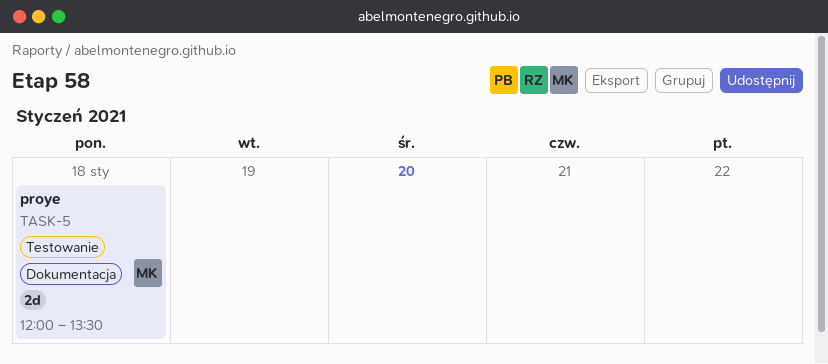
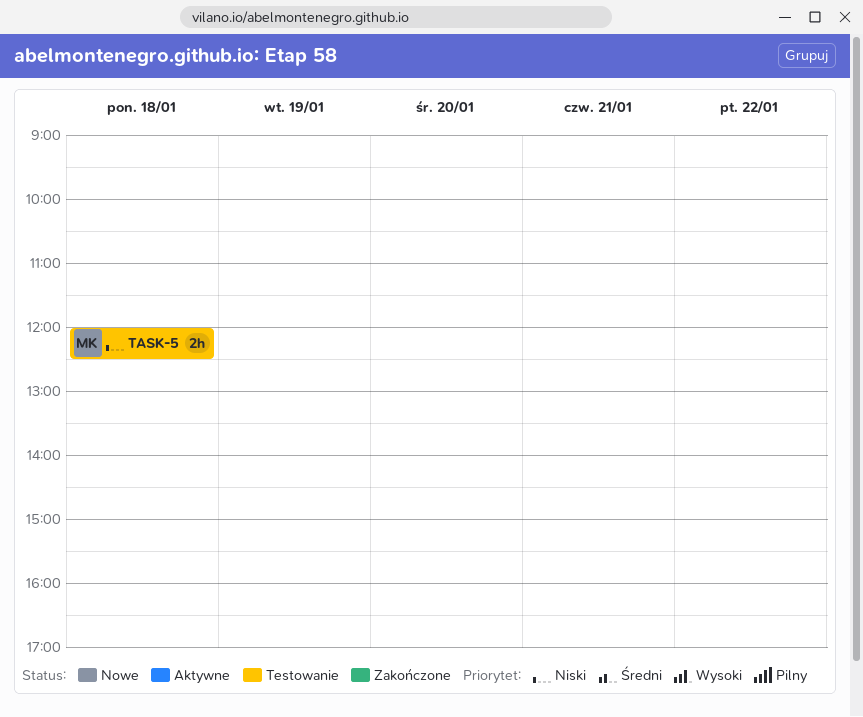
TASK-5, estimate: 2d -> 2h
TASK-5, ends: 13:30 -> 12:30

